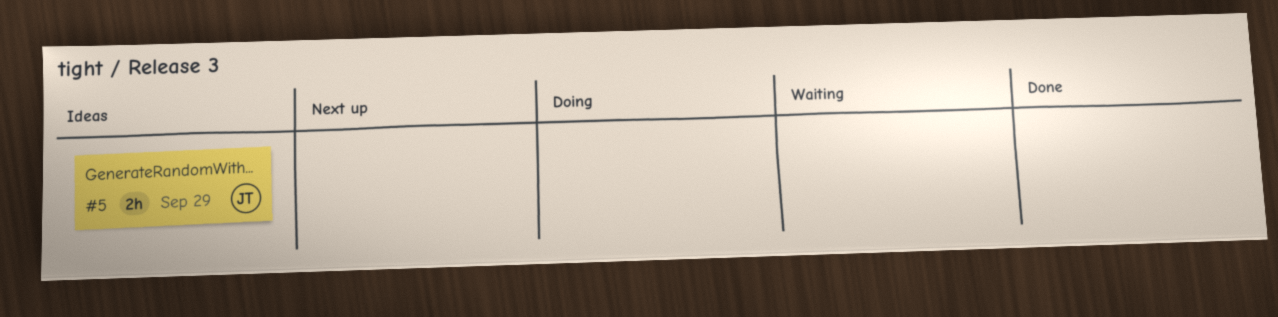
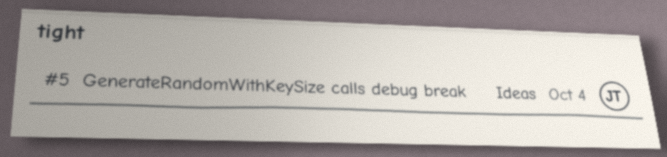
#5, due: Sep 29 -> Oct 4

